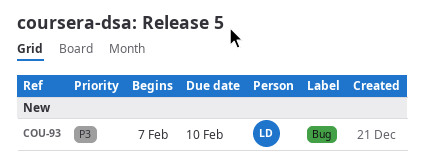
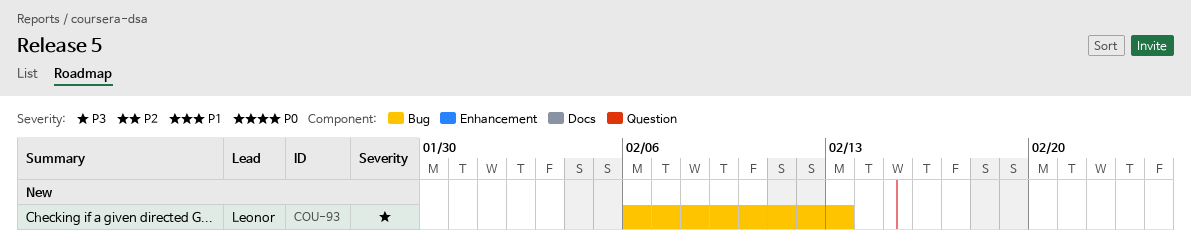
COU-93, start: Feb 7 -> Feb 6
COU-93, due: Feb 10 -> Feb 13

